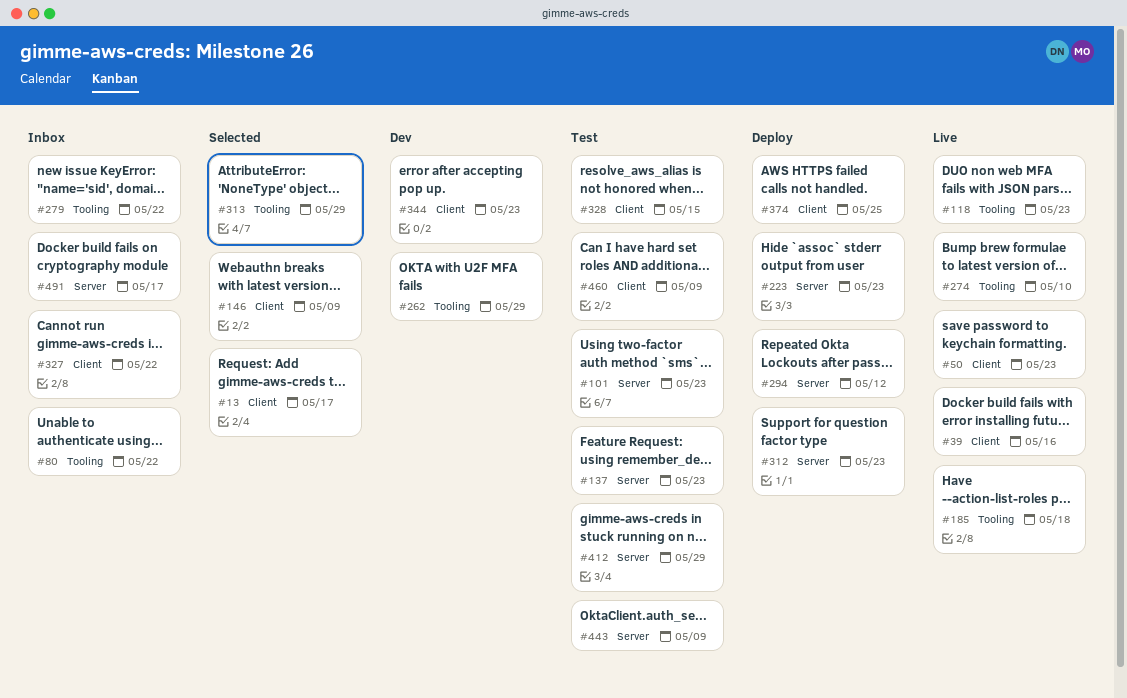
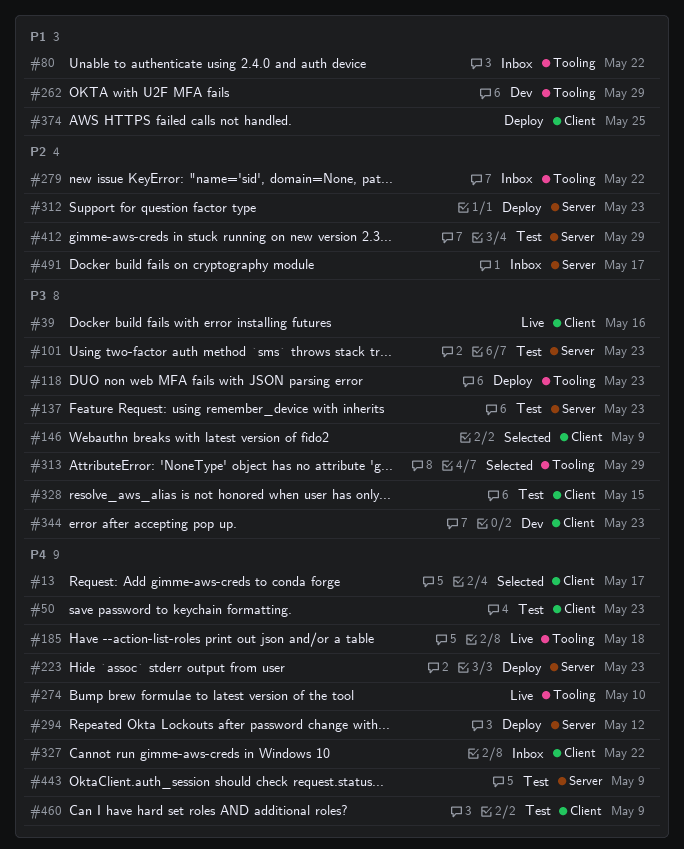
#50, status: Live -> Test
#118, status: Live -> Deploy

